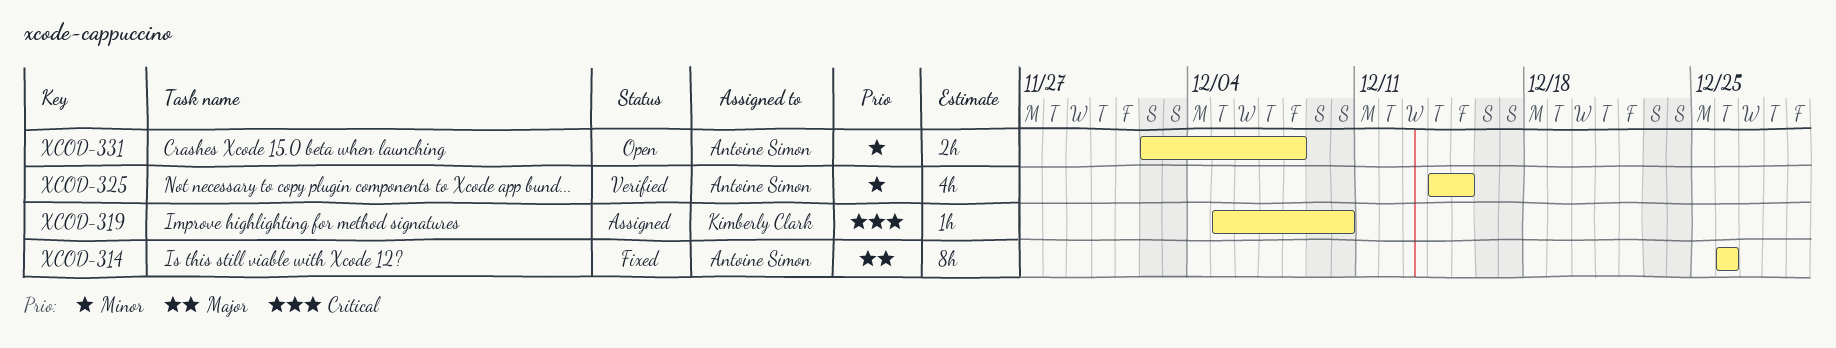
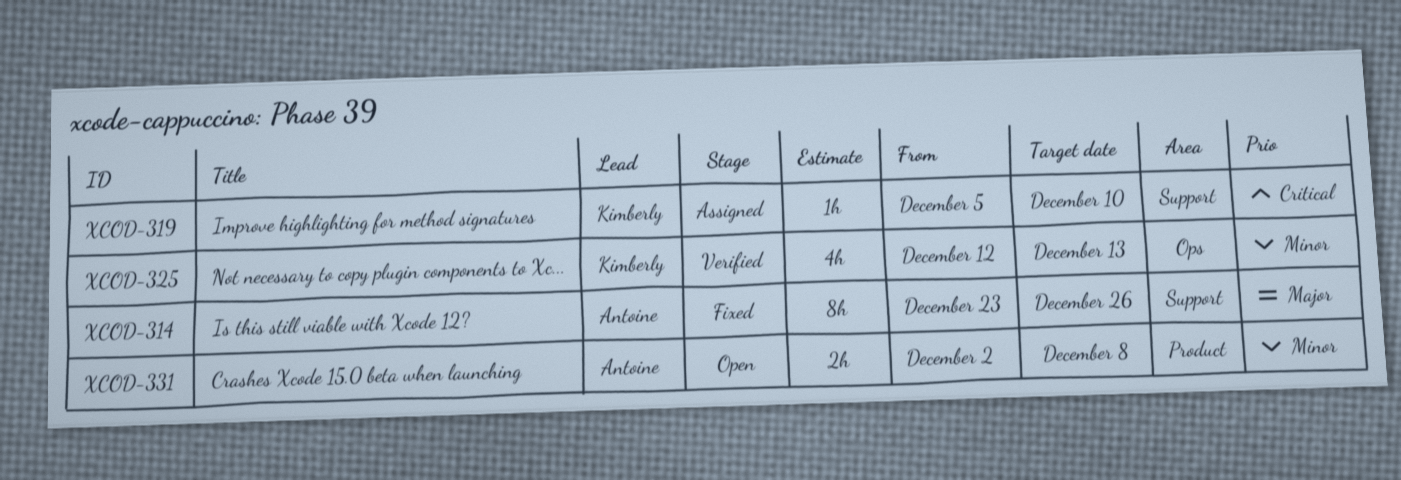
XCOD-314, start: Dec 26 -> Dec 23
XCOD-325, owner: Antoine Simon -> Kimberly Clark
XCOD-325, start: Dec 14 -> Dec 12
XCOD-325, due: Dec 15 -> Dec 13

